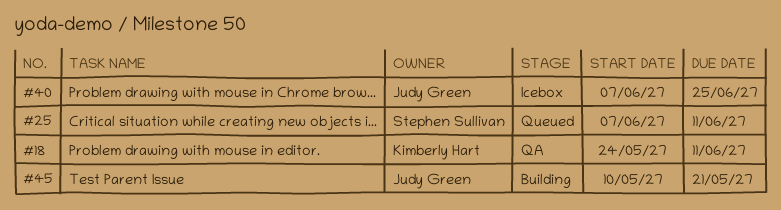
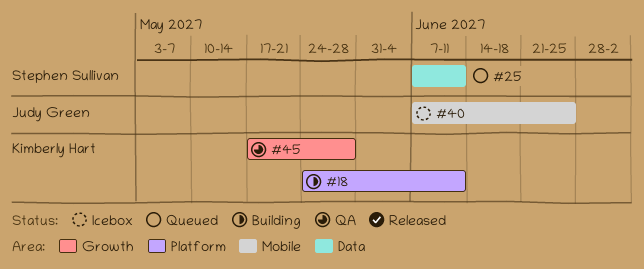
#18, status: QA -> Building
#45, status: Building -> QA
#45, owner: Judy Green -> Kimberly Hart
#45, start: May 10 -> May 17
#45, due: May 21 -> May 28

